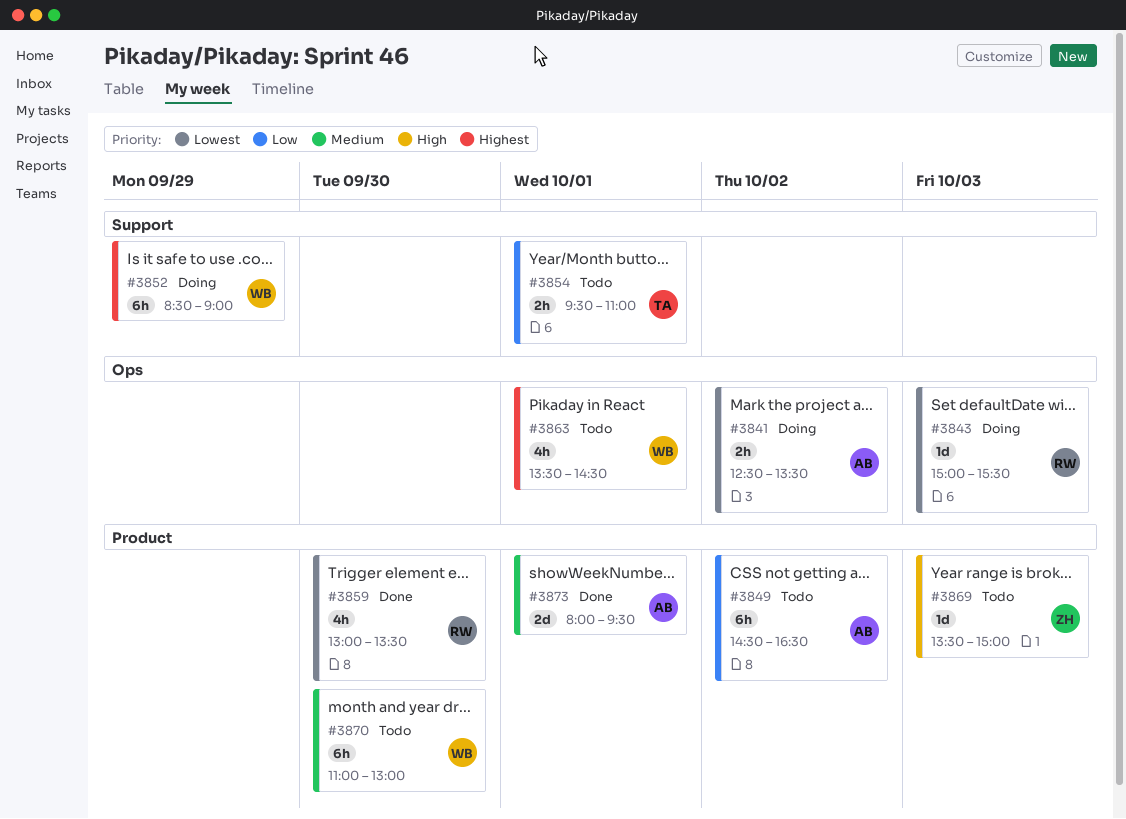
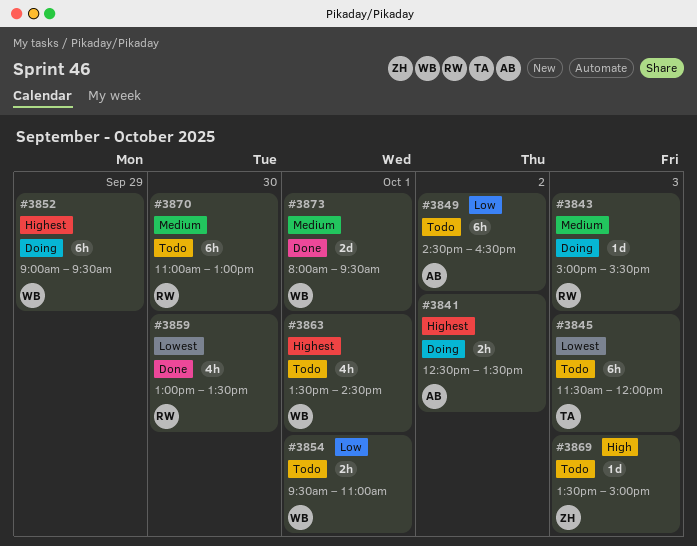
#3841, priority: Lowest -> Highest
#3843, priority: Lowest -> Medium
#3845: none -> present
#3852, begins: 08:30 -> 09:00
#3852, ends: 09:00 -> 09:30
#3854, owner: TA -> WB
#3870, owner: WB -> RW
#3873, owner: AB -> WB

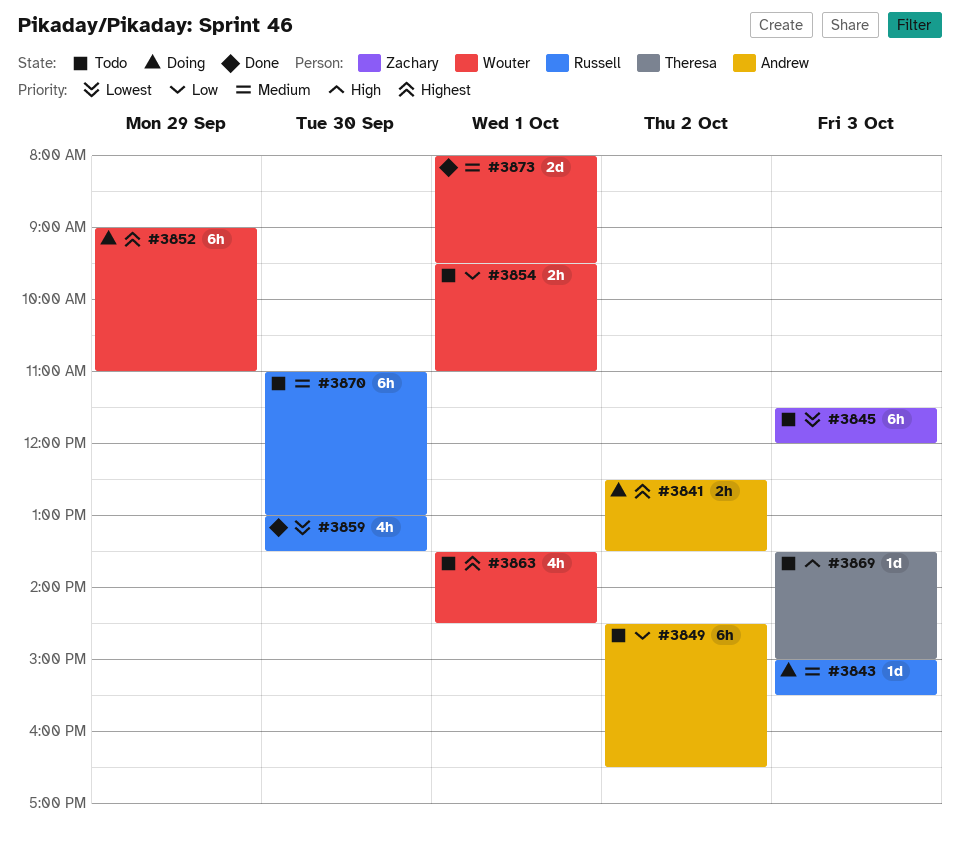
#3845, owner: Theresa -> Zachary
#3852, ends: 09:30 -> 11:00
#3869, owner: Zachary -> Theresa

